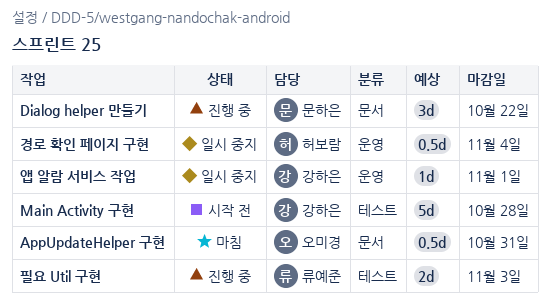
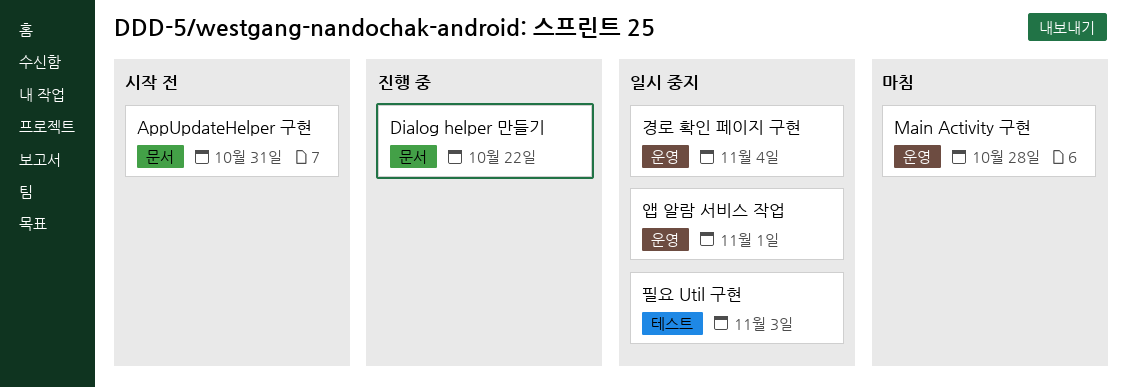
AppUpdateHelper 구현, status: 마침 -> 시작 전
Main Activity 구현, status: 시작 전 -> 마침
Main Activity 구현, label: 테스트 -> 운영
필요 Util 구현, status: 진행 중 -> 일시 중지

